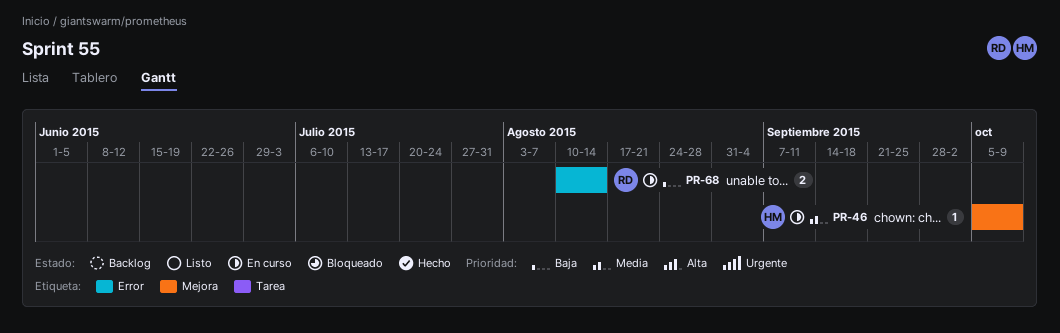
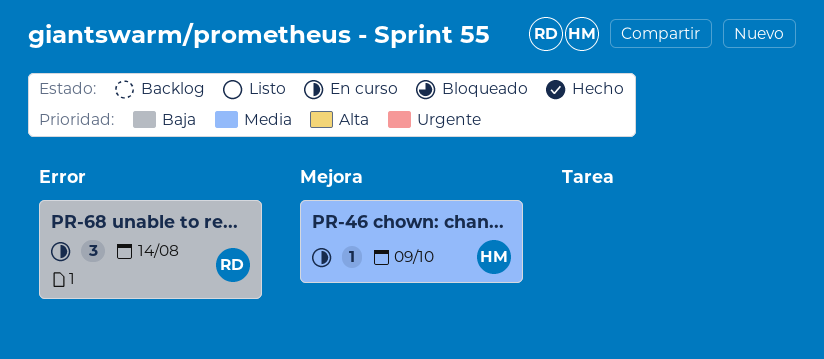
PR-68, estimate: 2 -> 3

